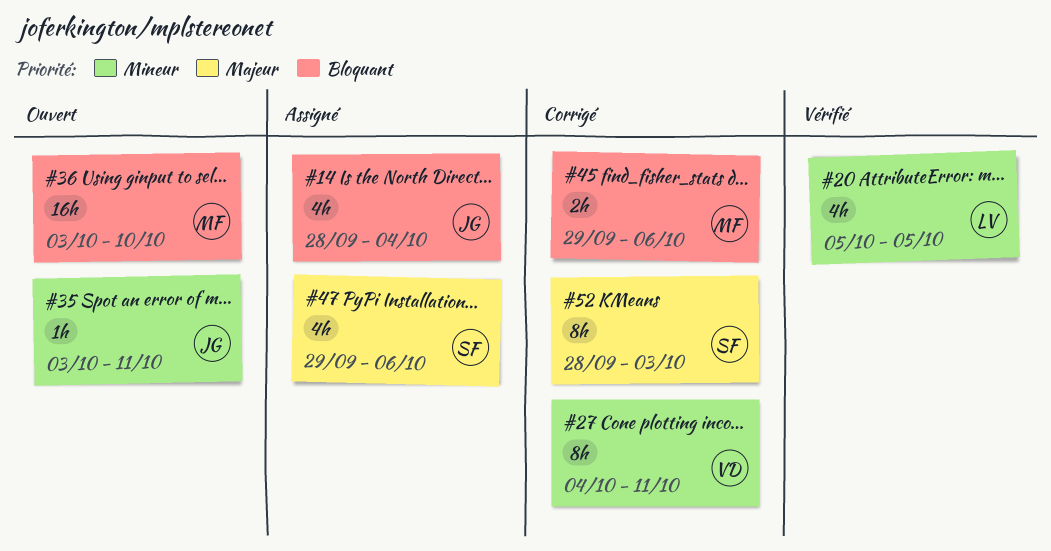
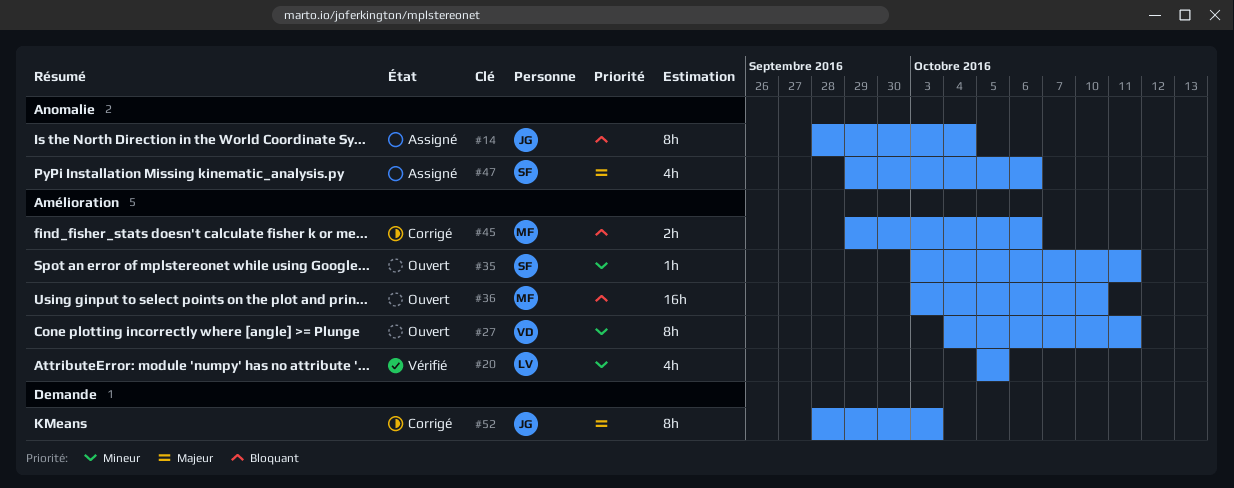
#14, estimate: 4h -> 8h
#27, status: Corrigé -> Ouvert
#35, owner: JG -> SF
#52, owner: SF -> JG

